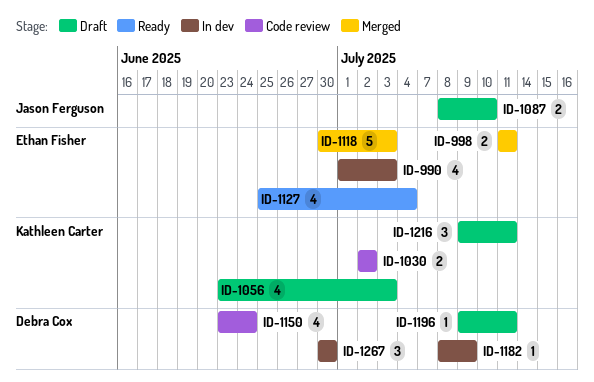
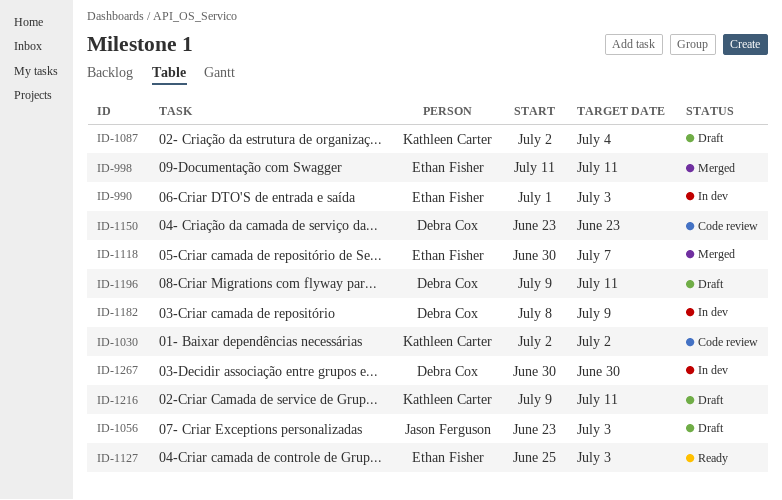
ID-1056, owner: Kathleen Carter -> Jason Ferguson
ID-1087, owner: Jason Ferguson -> Kathleen Carter
ID-1087, start: Jul 8 -> Jul 2
ID-1087, due: Jul 10 -> Jul 4
ID-1118, due: Jul 3 -> Jul 7
ID-1127, due: Jul 4 -> Jul 3
ID-1150, due: Jun 24 -> Jun 23

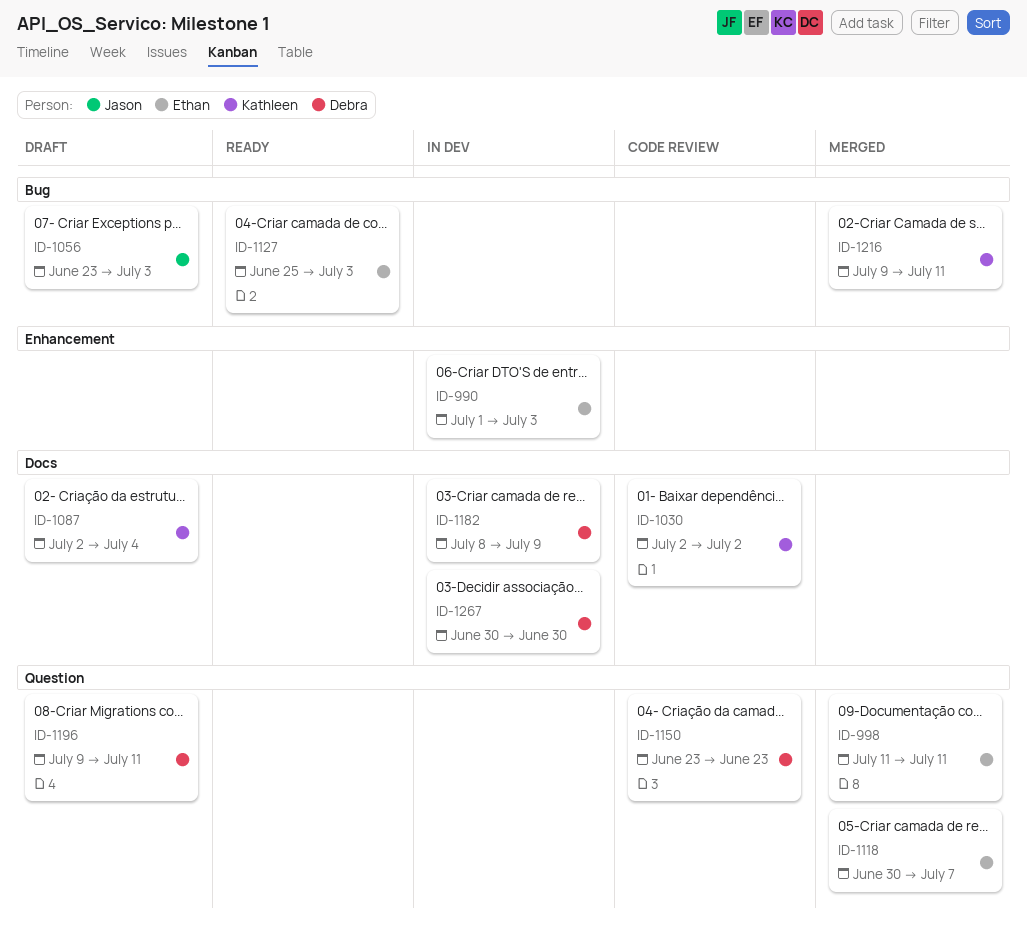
ID-1216, status: Draft -> Merged

